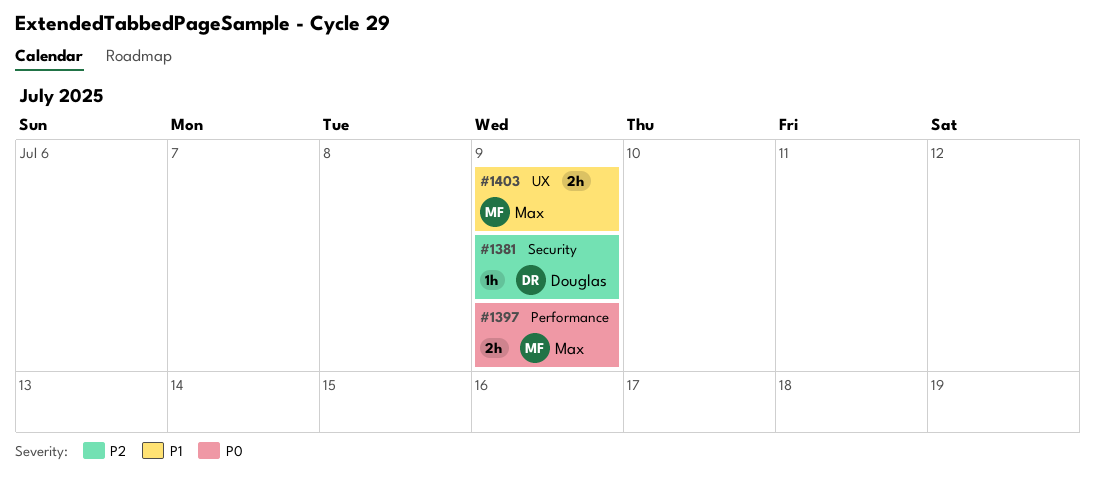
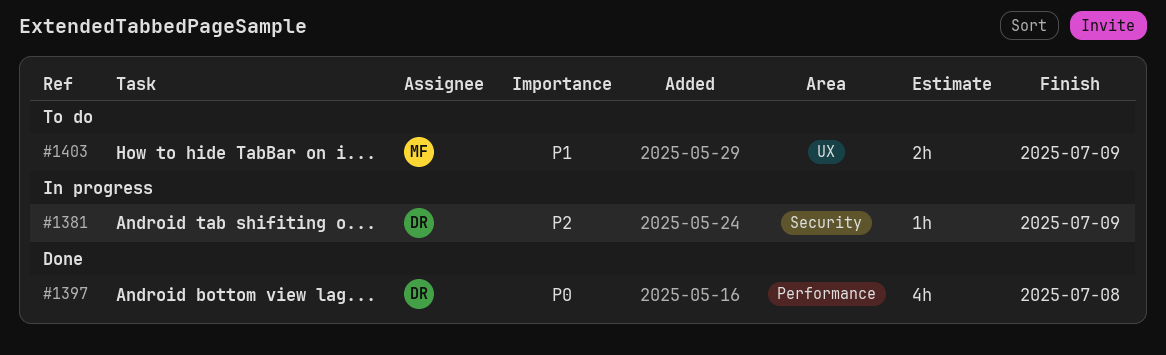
#1397, owner: Max -> Douglas
#1397, estimate: 2h -> 4h
#1397, due: Jul 9 -> Jul 8

